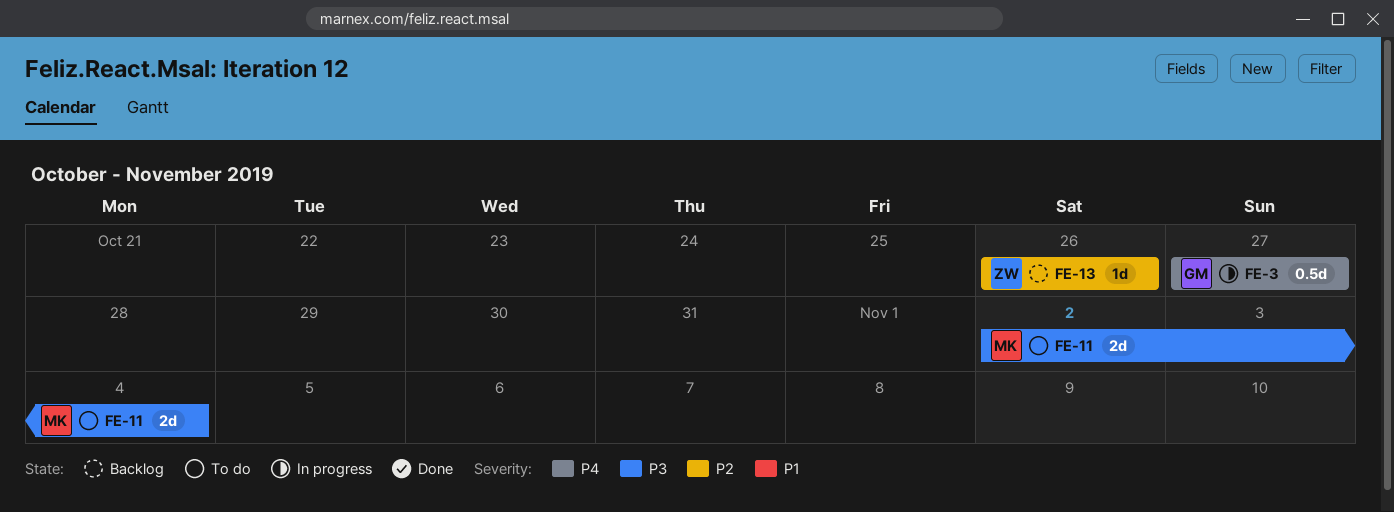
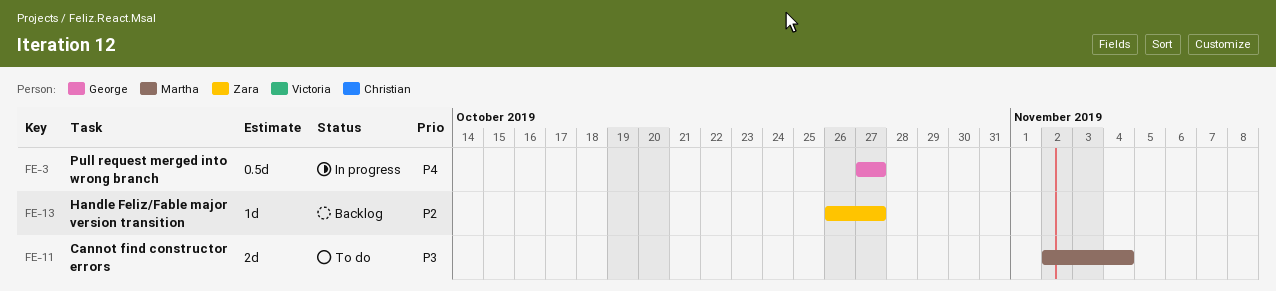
FE-13, due: Oct 26 -> Oct 27

